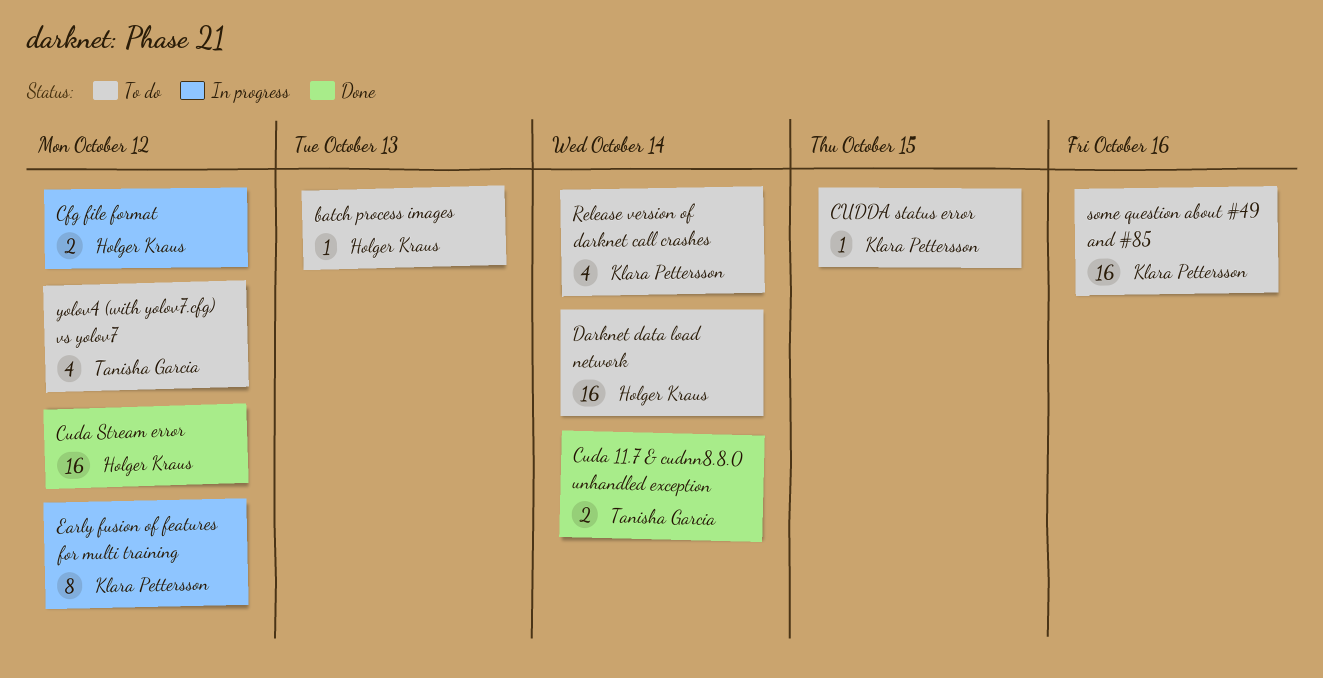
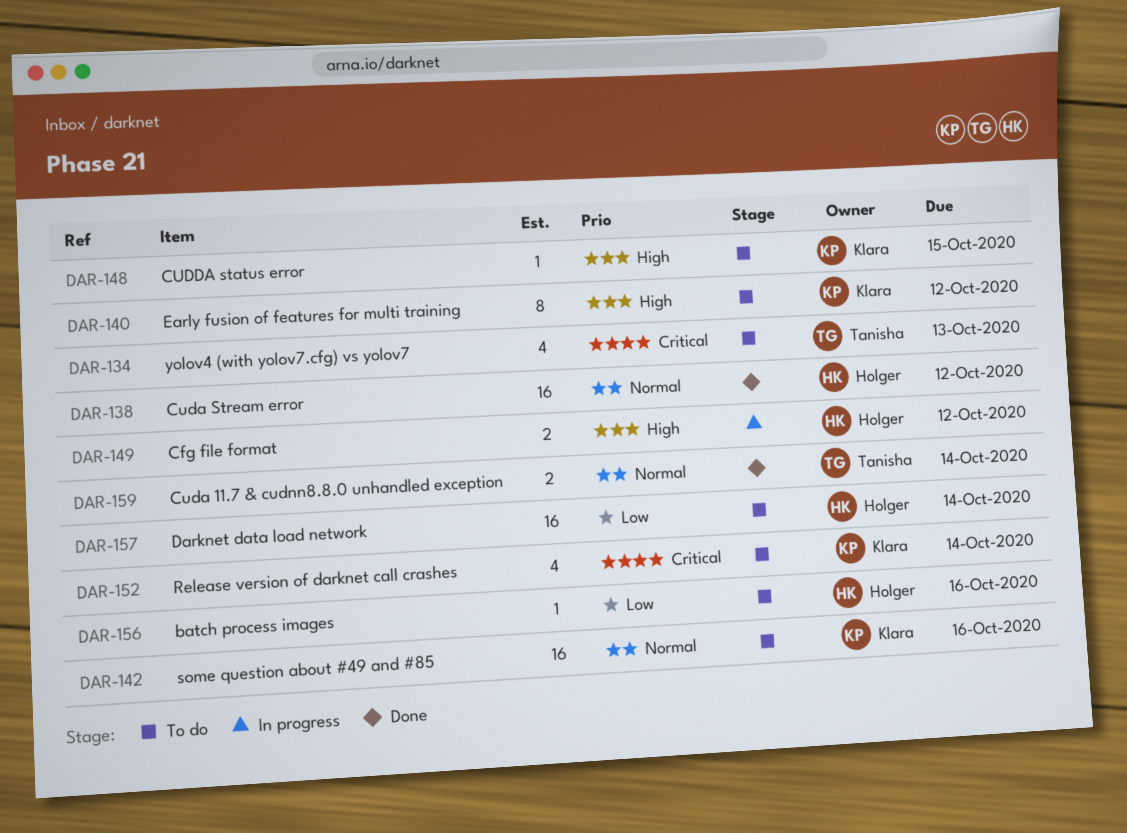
batch process images, due: Oct 13 -> Oct 16
Early fusion of features for multi training, status: In progress -> To do
yolov4 (with yolov7.cfg) vs yolov7, due: Oct 12 -> Oct 13

